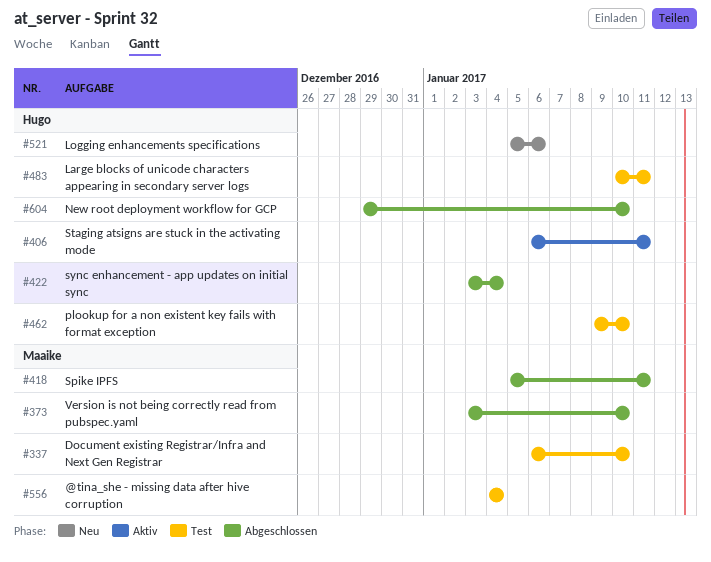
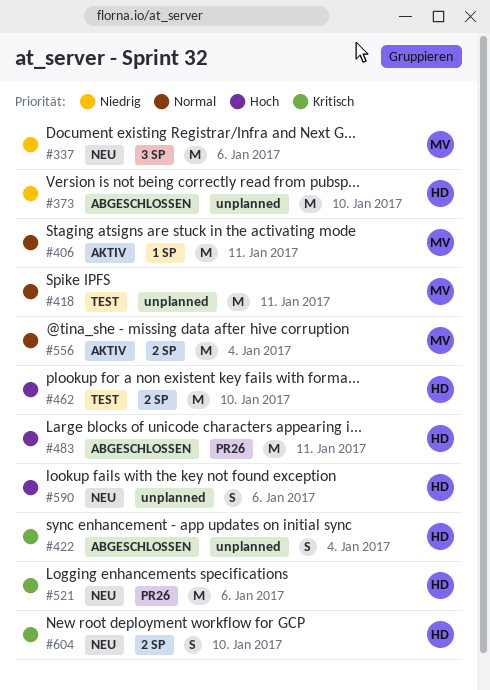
#337, status: Test -> Neu
#337, due: Jan 10 -> Jan 6
#373, owner: Maaike -> Hugo
#406, owner: Hugo -> Maaike
#418, status: Abgeschlossen -> Test
#483, status: Test -> Abgeschlossen
#556, status: Test -> Aktiv
#590: none -> present
#604, status: Abgeschlossen -> Neu

